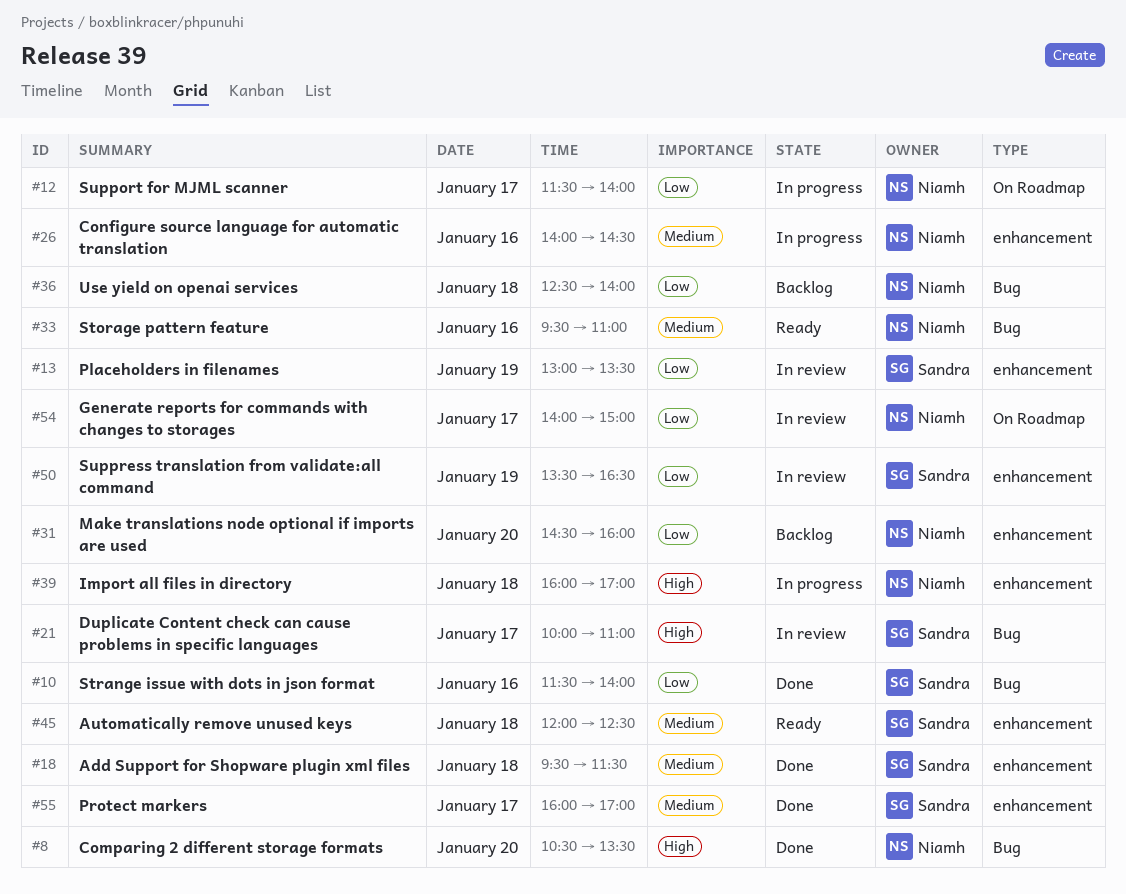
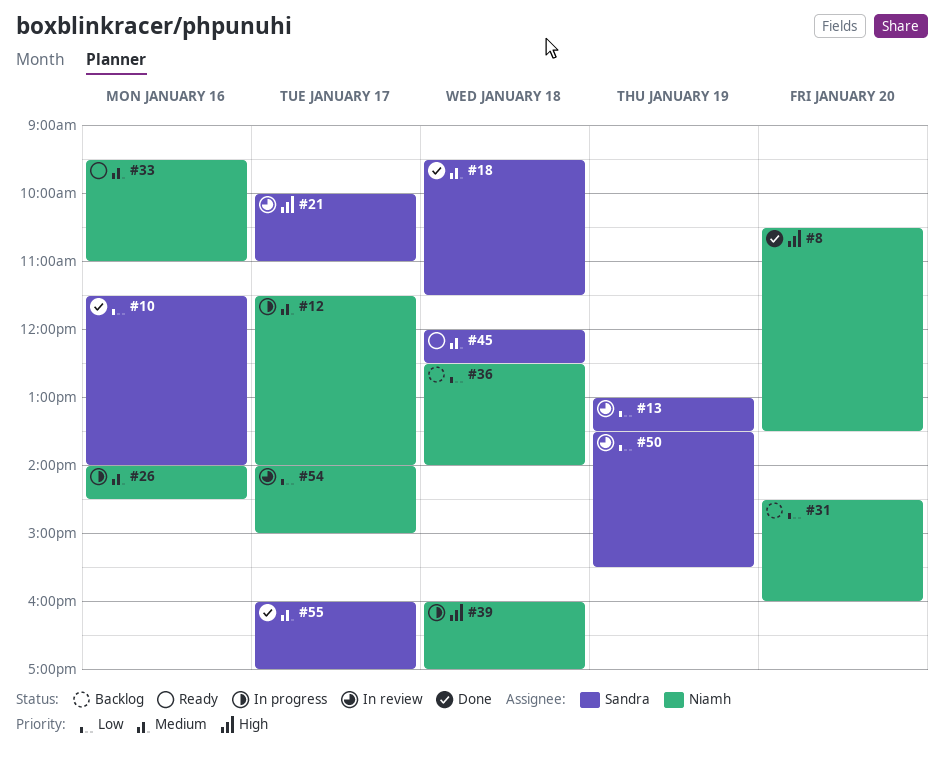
#12, priority: Low -> Medium
#50, ends: 16:30 -> 15:30

